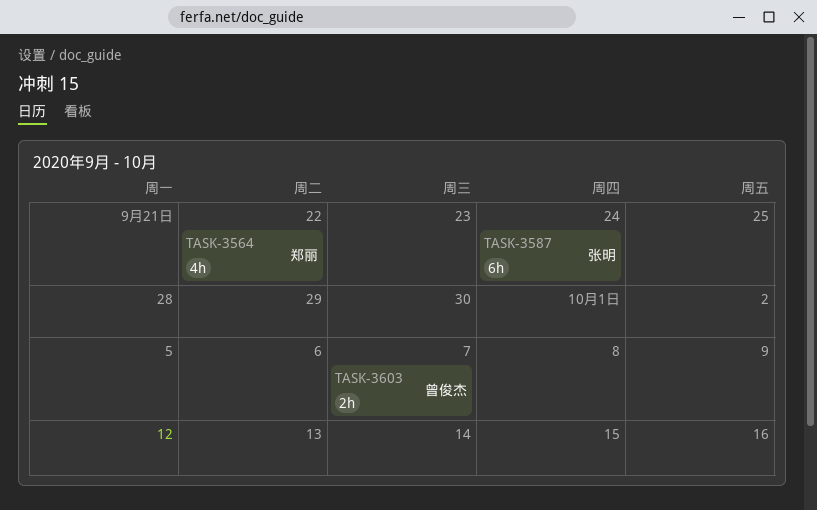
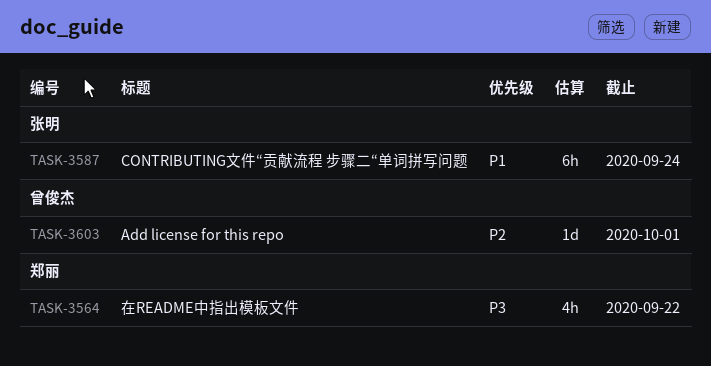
TASK-3603, estimate: 2h -> 1d
TASK-3603, due: Oct 7 -> Oct 1

